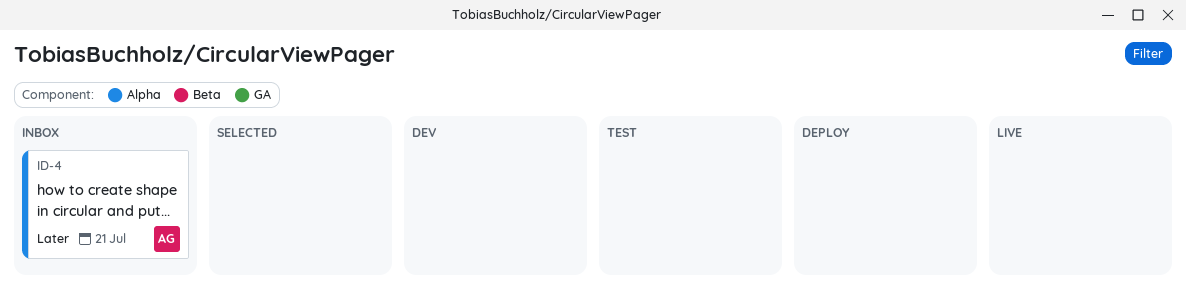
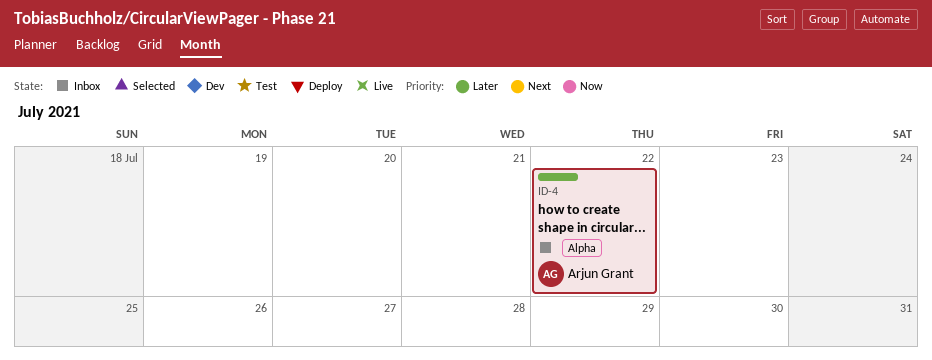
ID-4, due: Jul 21 -> Jul 22

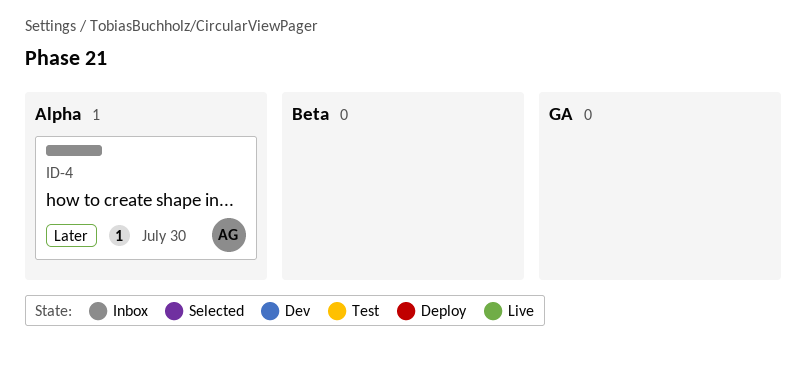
ID-4, due: Jul 22 -> Jul 30

